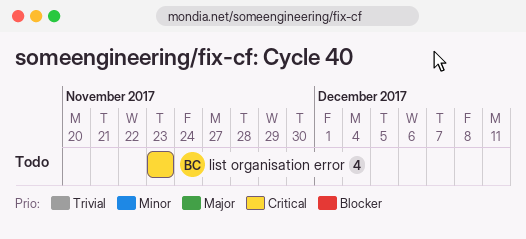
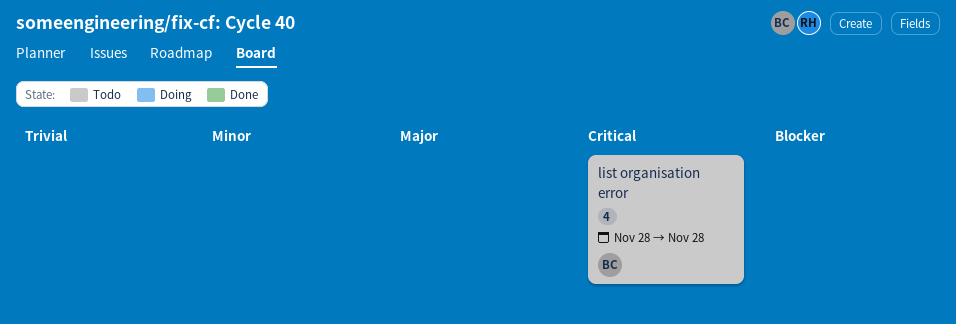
list organisation error, start: Nov 23 -> Nov 28
list organisation error, due: Nov 23 -> Nov 28

